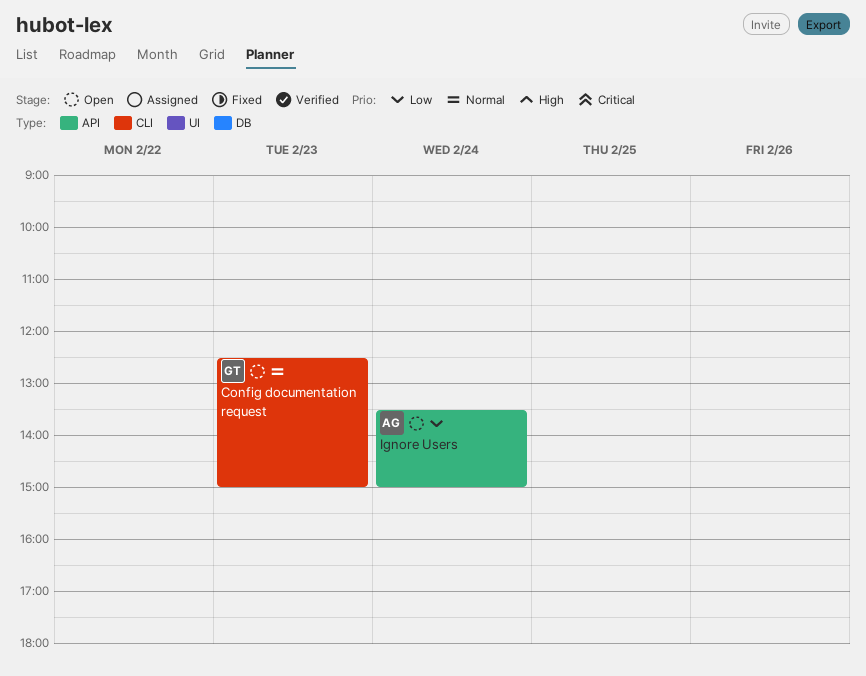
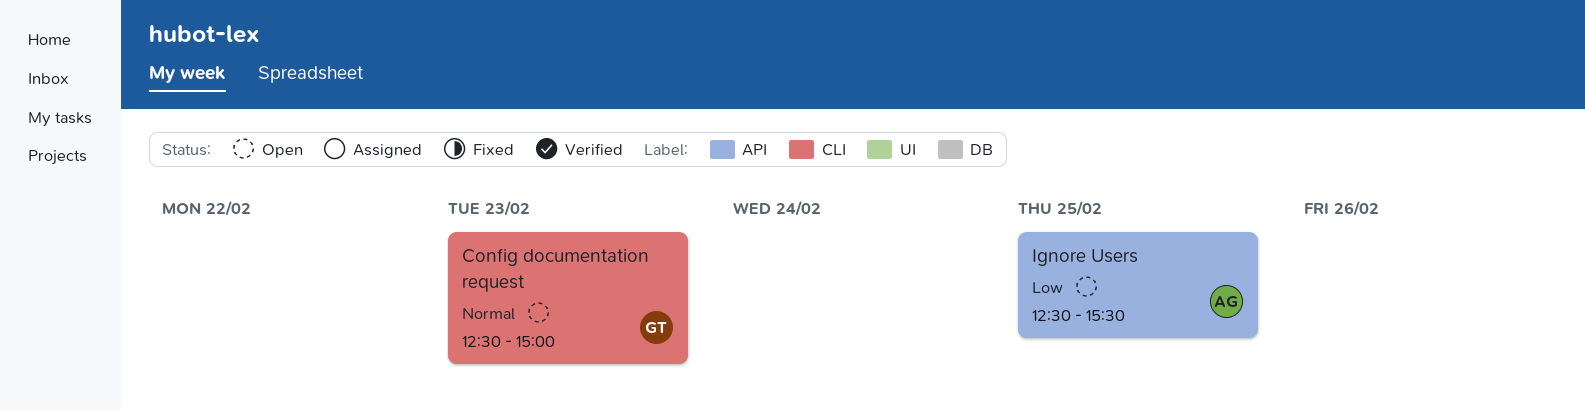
Ignore Users, day: Feb 24 -> Feb 25
Ignore Users, begins: 13:30 -> 12:30
Ignore Users, ends: 15:00 -> 15:30

